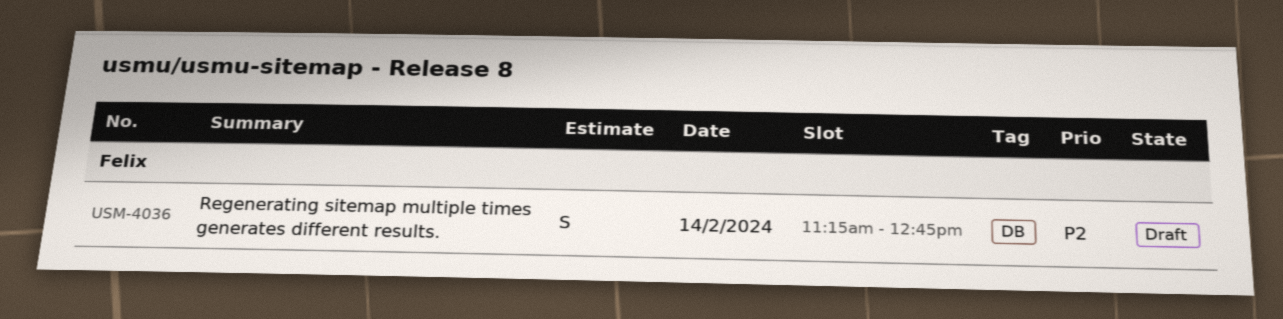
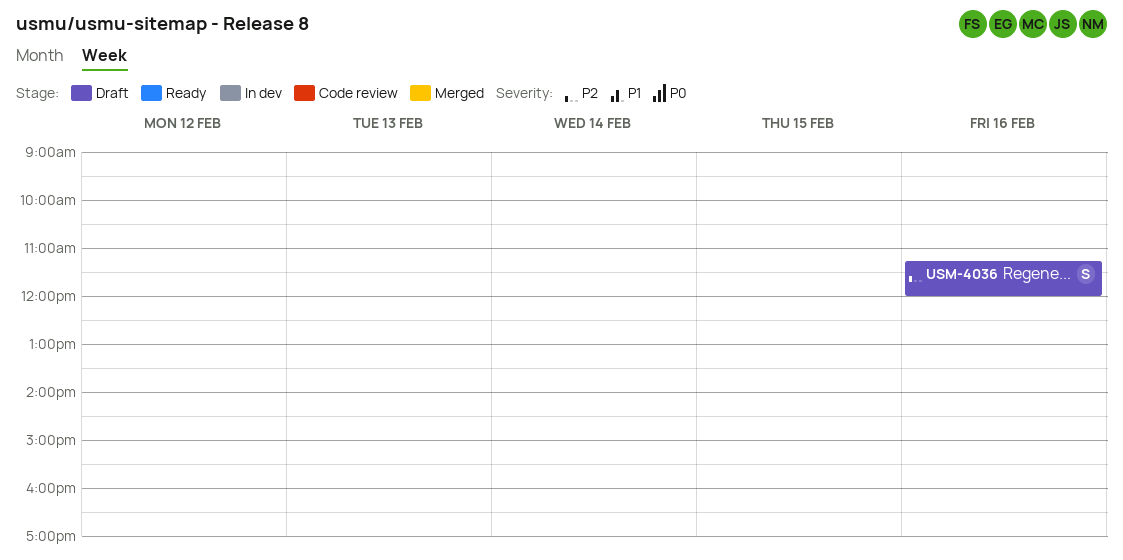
USM-4036, day: Feb 14 -> Feb 16
USM-4036, ends: 12:45 -> 12:00

